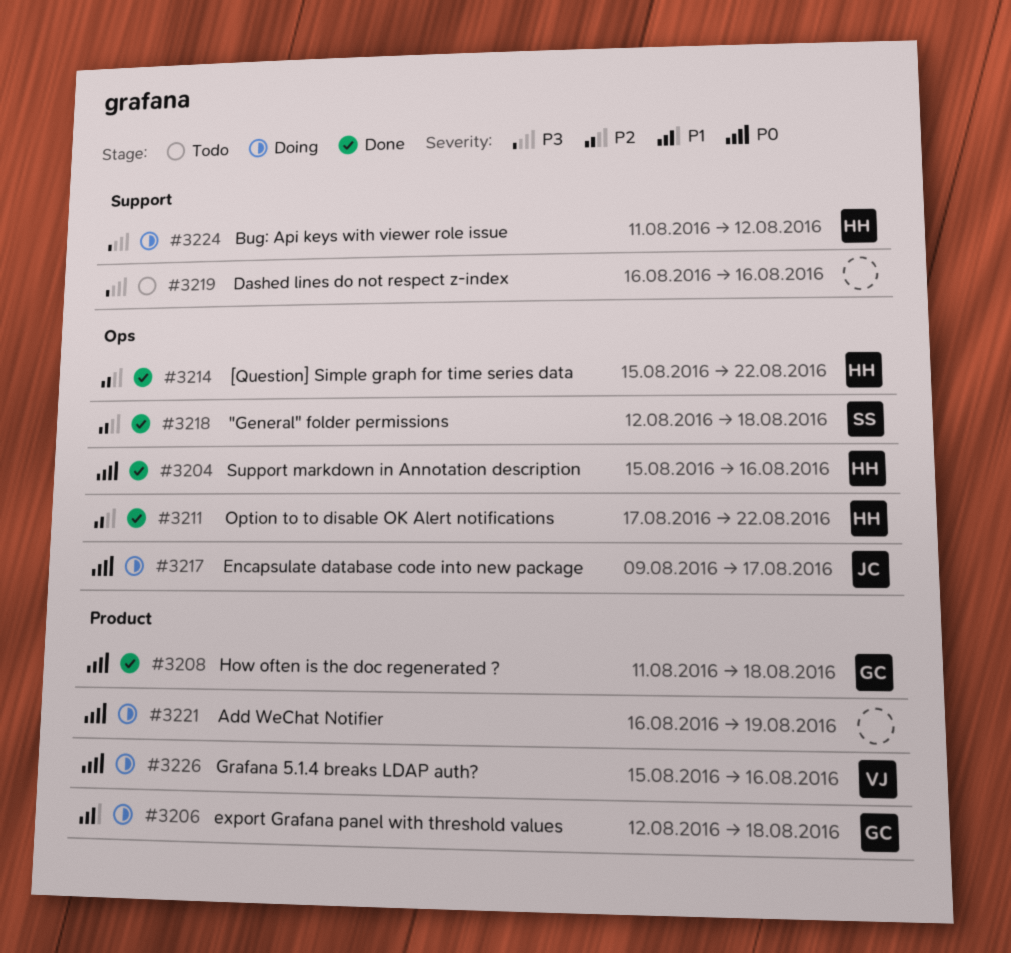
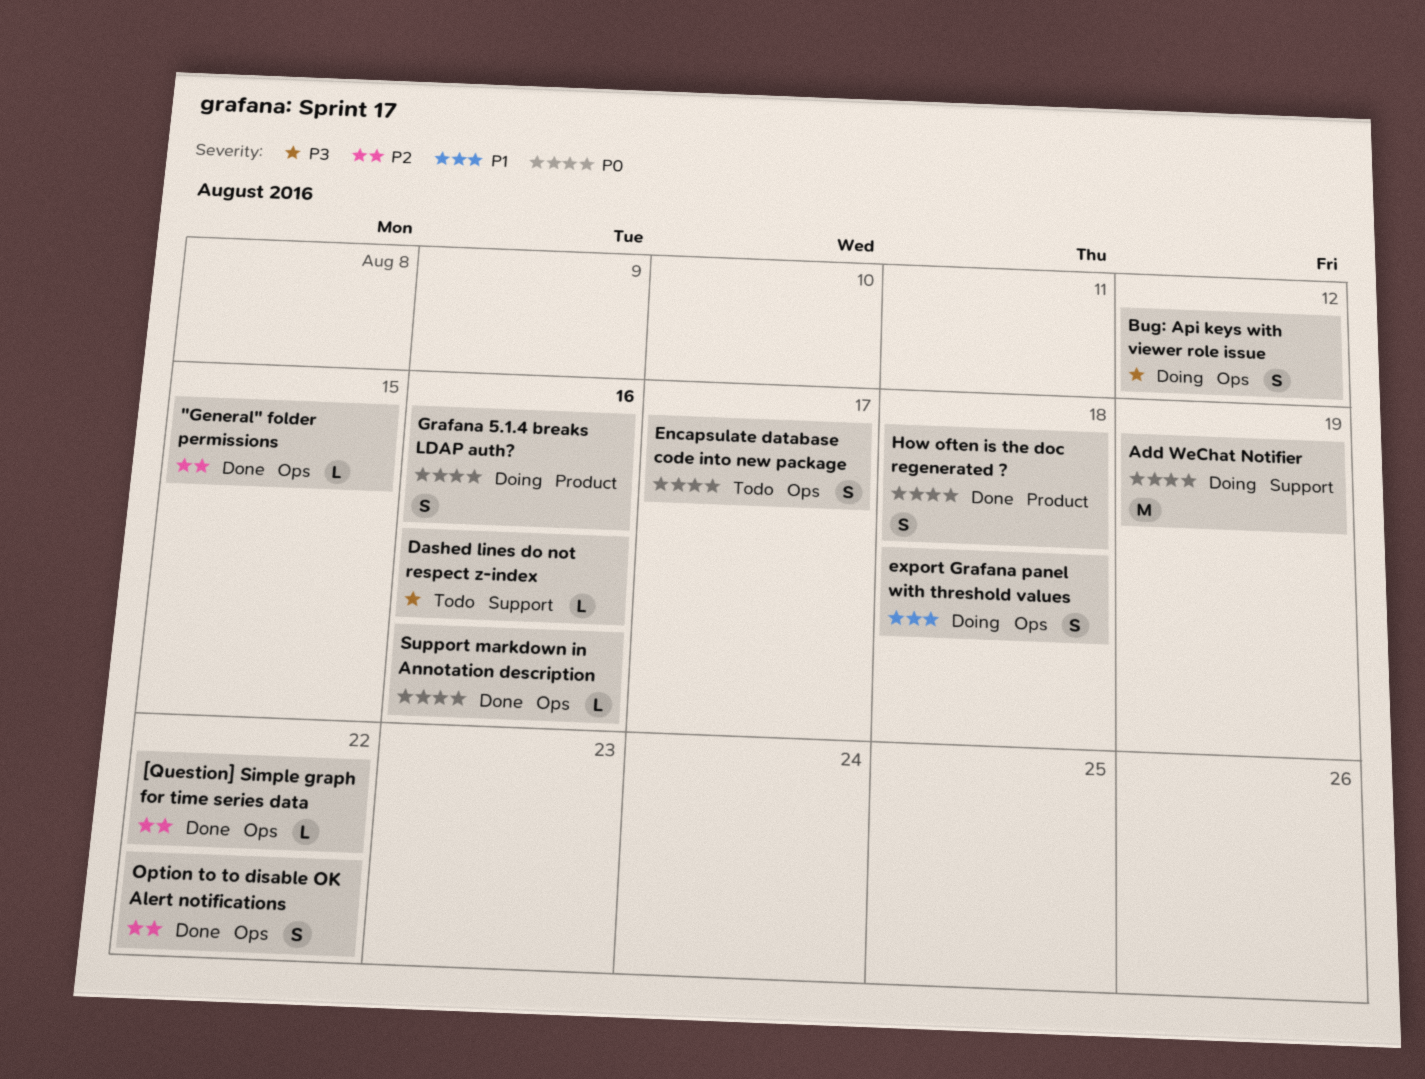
"General" folder permissions, due: Aug 18 -> Aug 15
Add WeChat Notifier, label: Product -> Support
Bug: Api keys with viewer role issue, label: Support -> Ops
Encapsulate database code into new package, status: Doing -> Todo
export Grafana panel with threshold values, label: Product -> Ops

